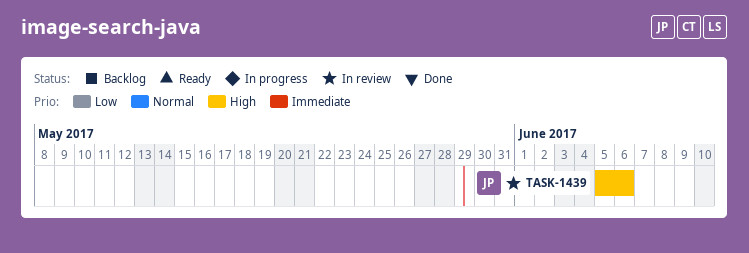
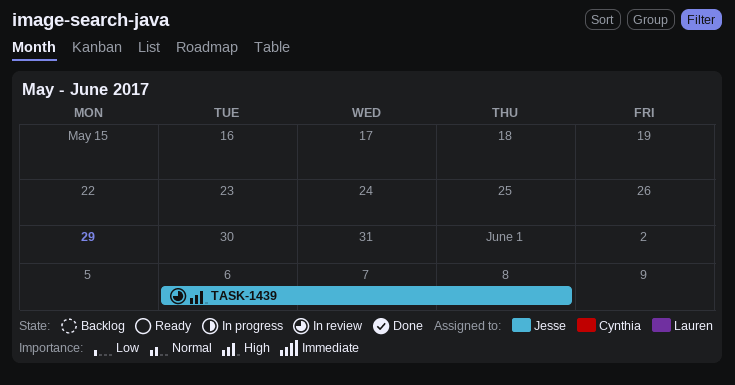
TASK-1439, start: Jun 5 -> Jun 6
TASK-1439, due: Jun 6 -> Jun 8

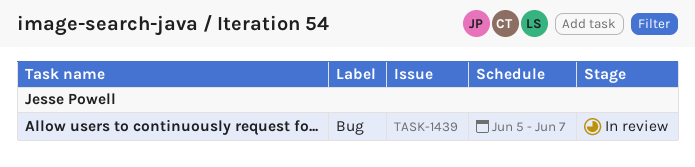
TASK-1439, start: Jun 6 -> Jun 5
TASK-1439, due: Jun 8 -> Jun 7

